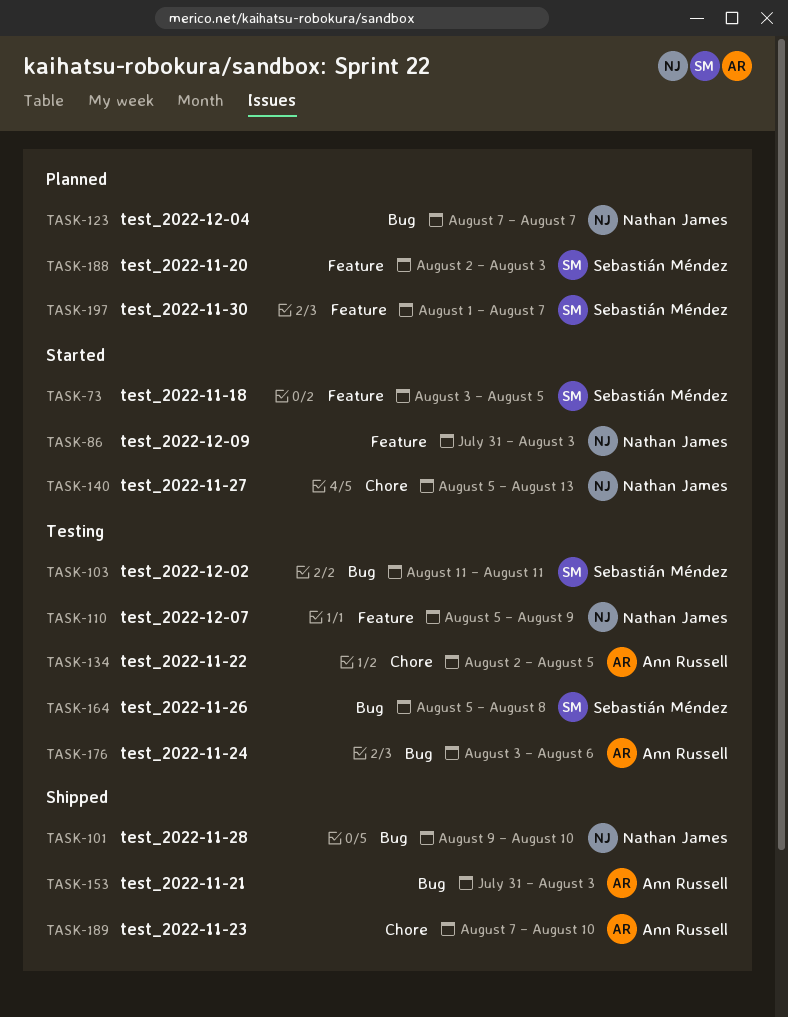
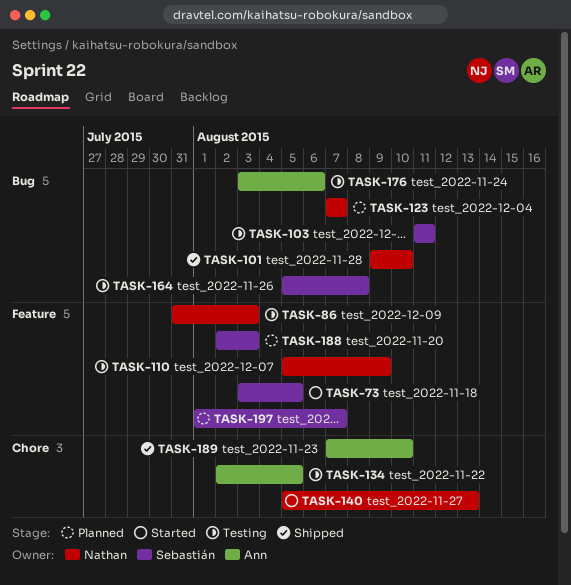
TASK-86, status: Started -> Testing
TASK-153: present -> none

